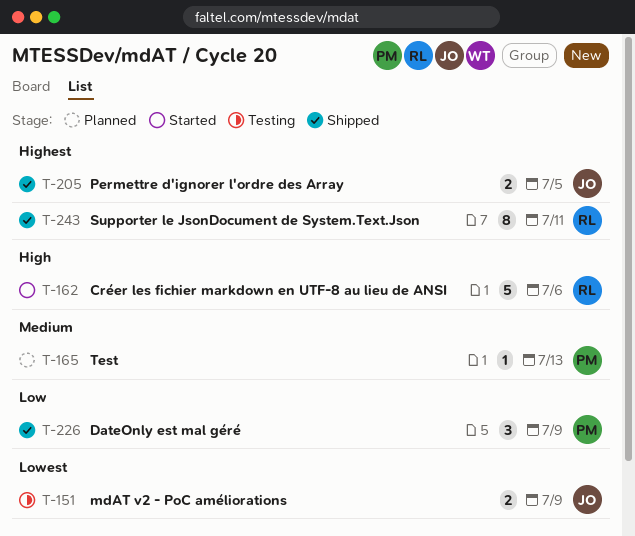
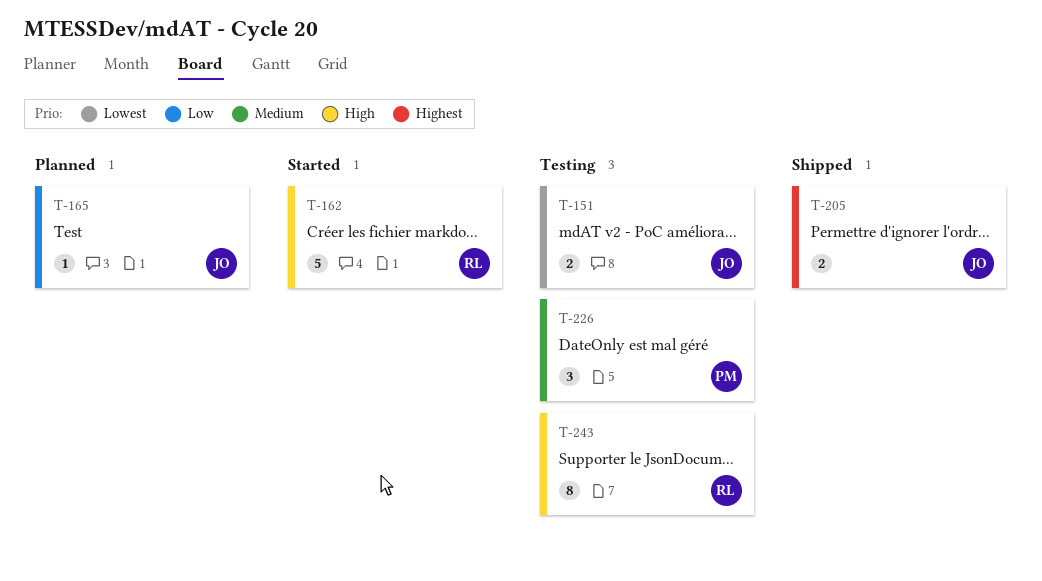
T-165, owner: PM -> JO
T-165, priority: Medium -> Low
T-226, status: Shipped -> Testing
T-226, priority: Low -> Medium
T-243, status: Shipped -> Testing
T-243, priority: Highest -> High

